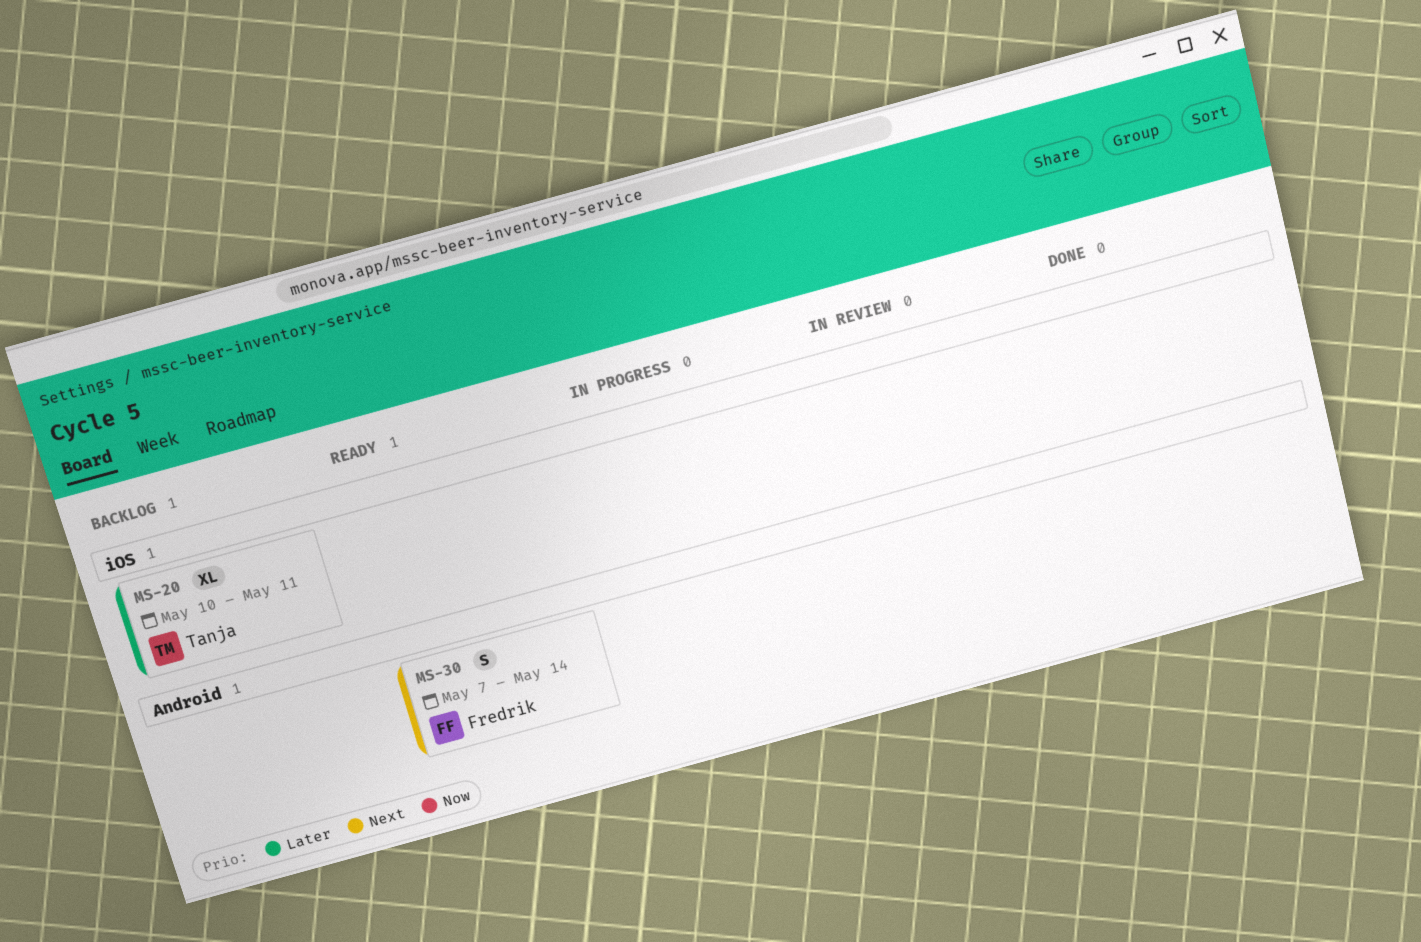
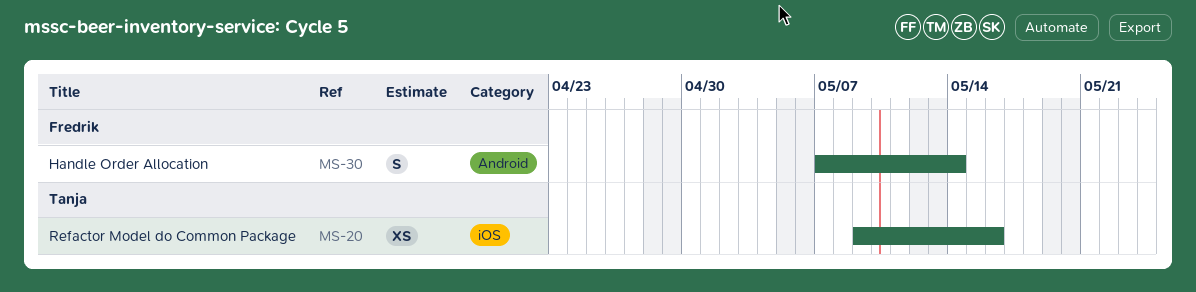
MS-20, estimate: XL -> XS
MS-20, start: May 10 -> May 9
MS-20, due: May 11 -> May 16

